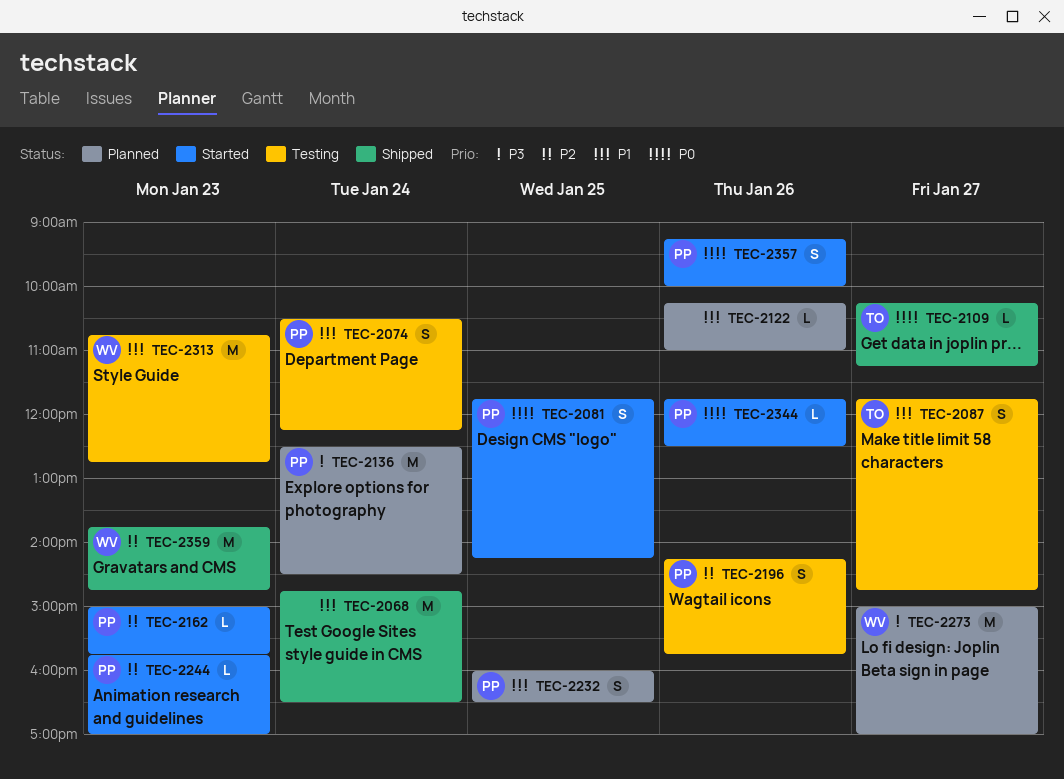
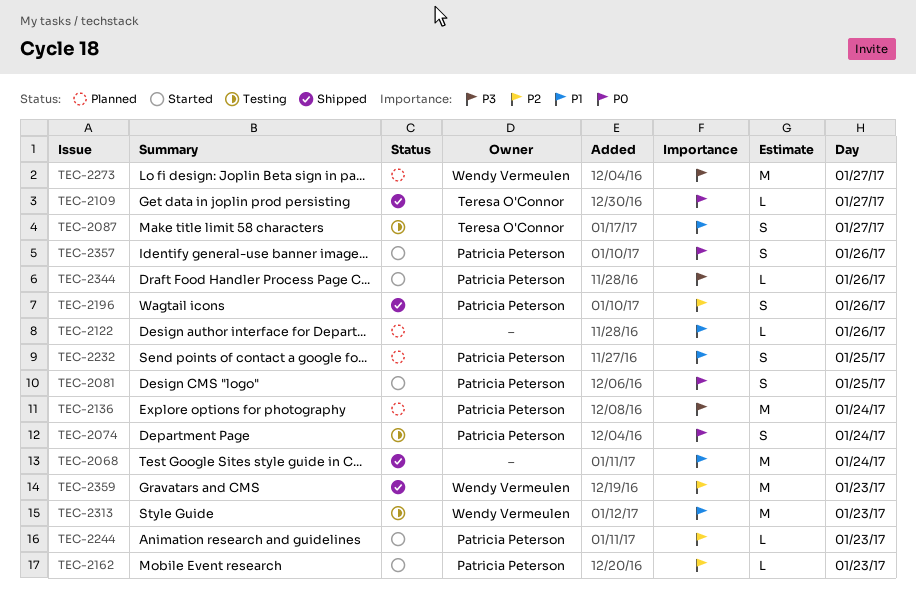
TEC-2074, priority: P1 -> P0
TEC-2196, status: Testing -> Shipped
TEC-2344, priority: P0 -> P3

